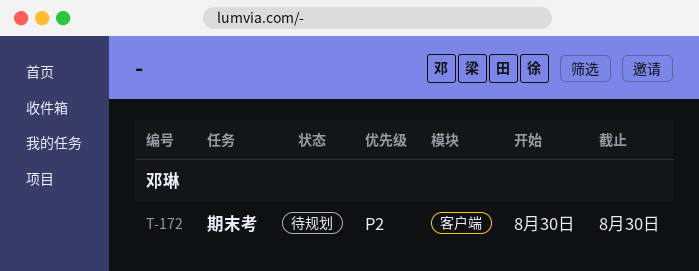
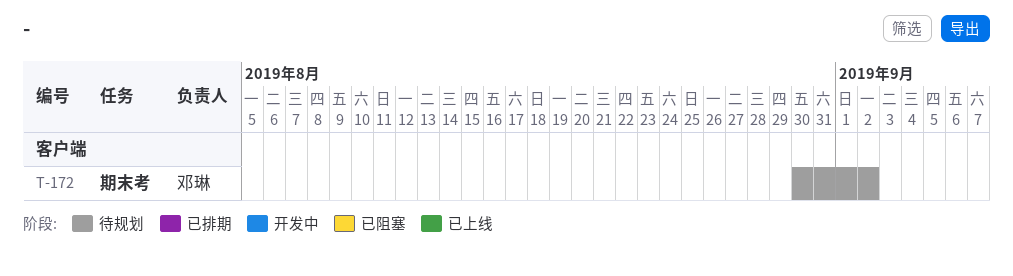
T-172, due: Aug 30 -> Sep 2

